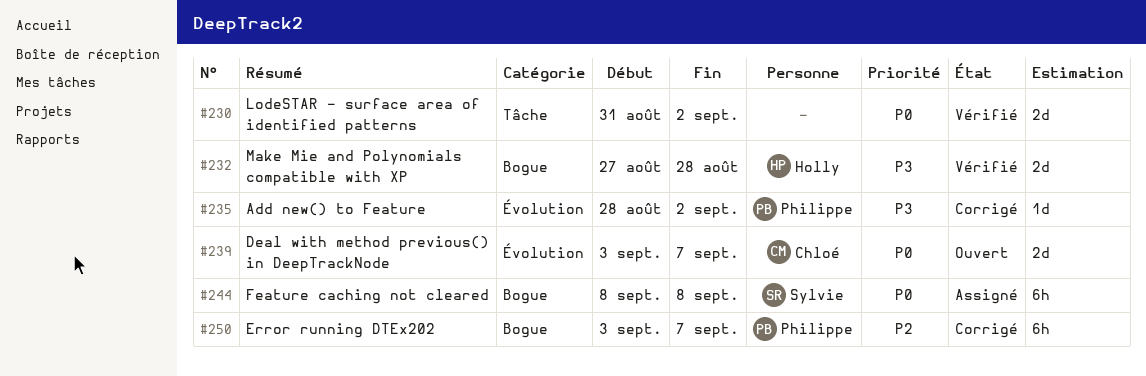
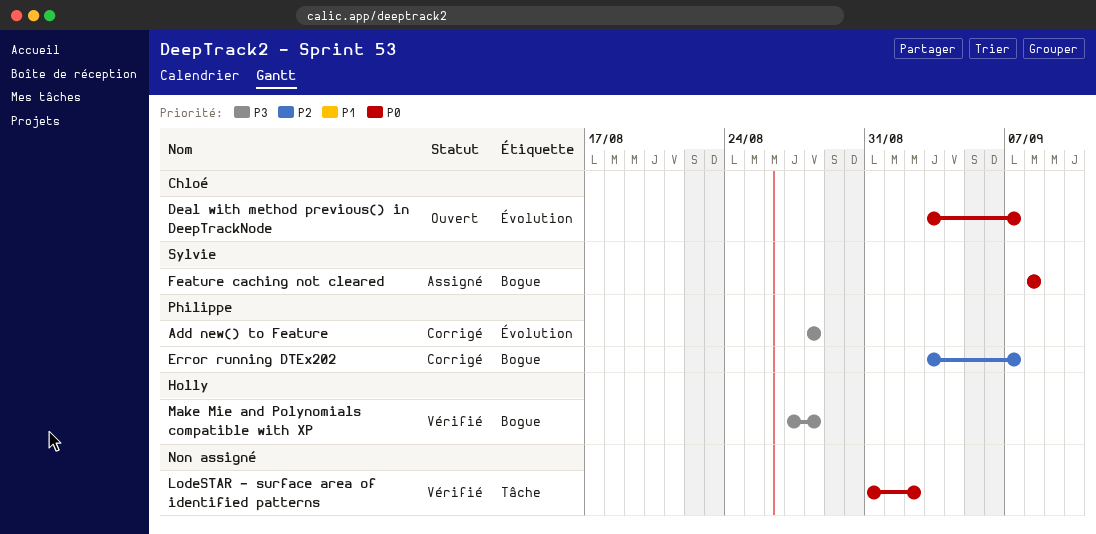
Add new() to Feature, due: Sep 2 -> Aug 28

